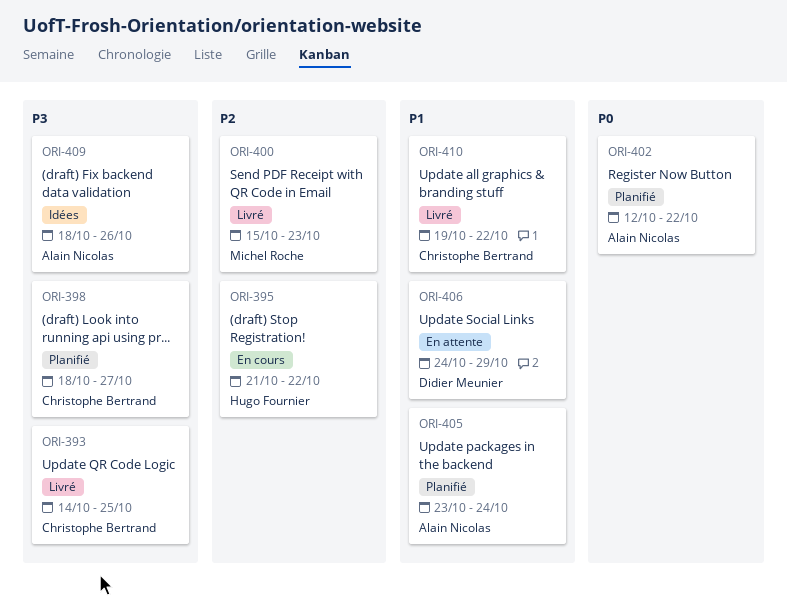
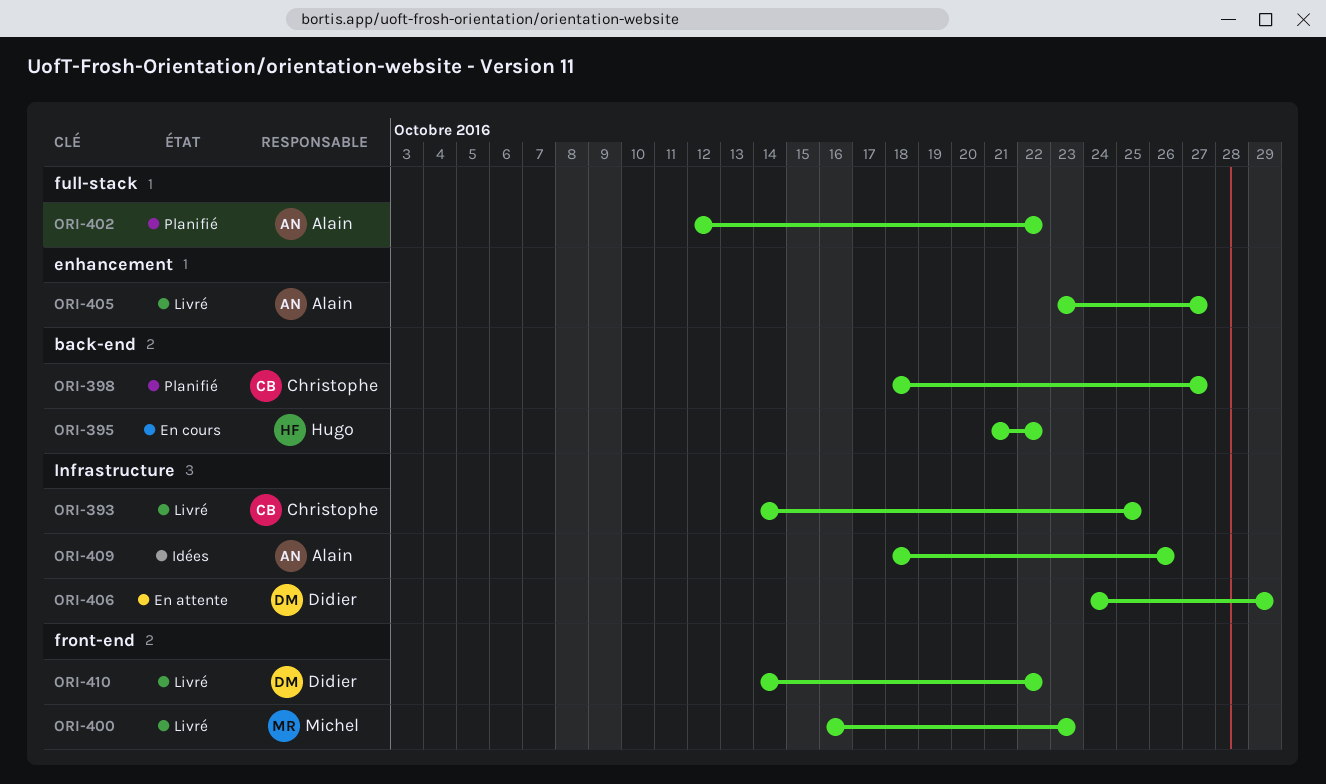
ORI-400, start: Oct 15 -> Oct 16
ORI-405, status: Planifié -> Livré
ORI-405, due: Oct 24 -> Oct 27
ORI-410, owner: Christophe Bertrand -> Didier Meunier
ORI-410, start: Oct 19 -> Oct 14

